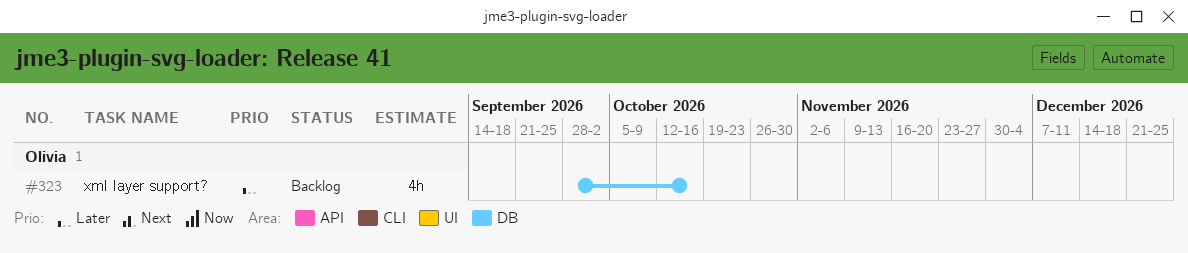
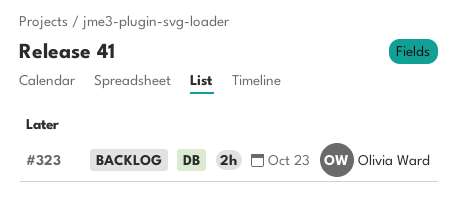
#323, estimate: 4h -> 2h
#323, due: Oct 16 -> Oct 23

